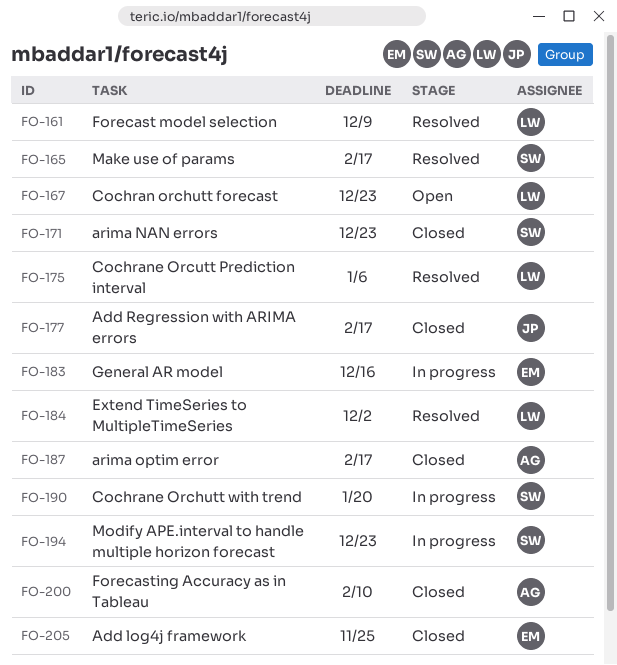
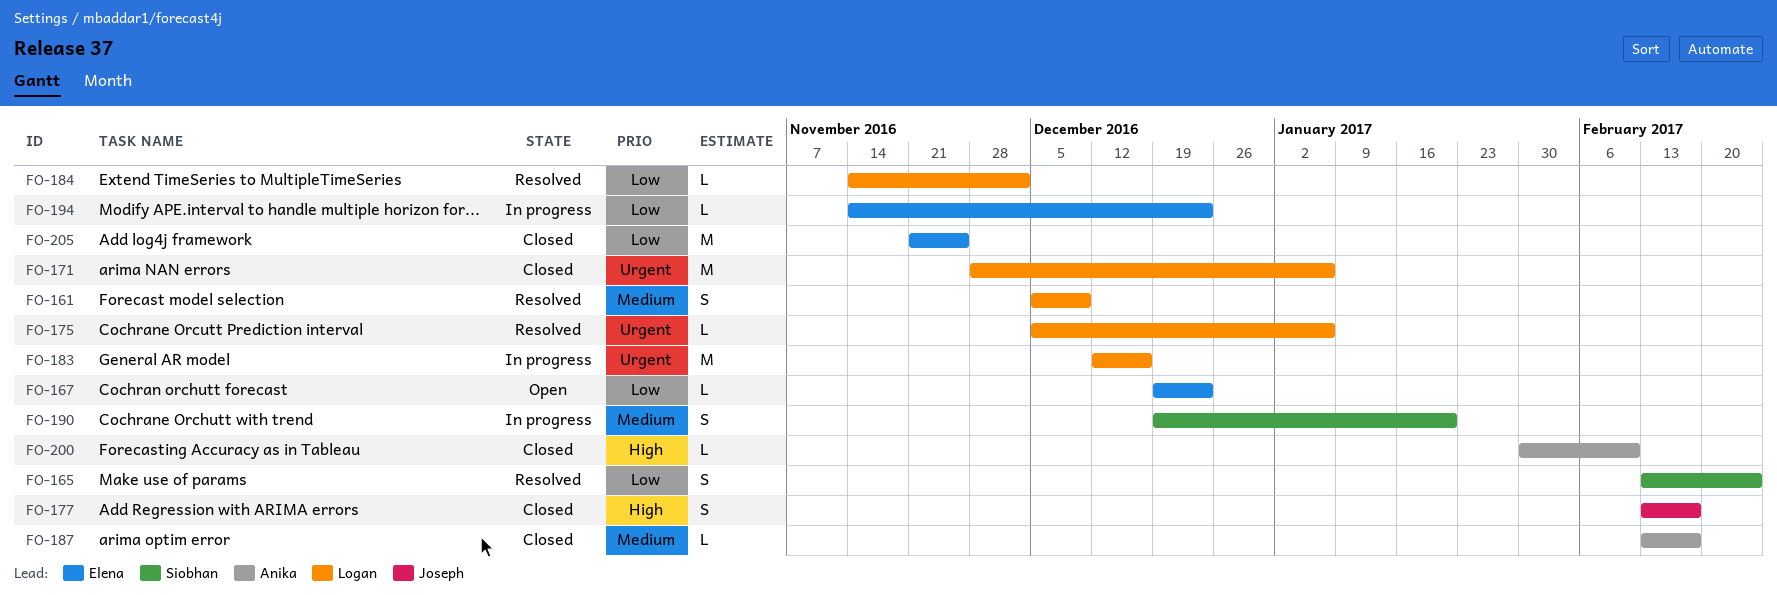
FO-165, due: Feb 17 -> Feb 24
FO-167, owner: Logan -> Elena
FO-171, owner: Siobhan -> Logan
FO-171, due: Dec 23 -> Jan 6
FO-183, owner: Elena -> Logan
FO-194, owner: Siobhan -> Elena

